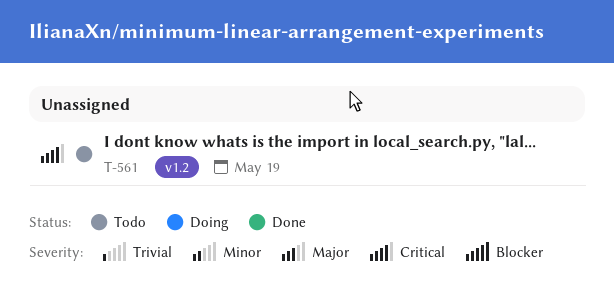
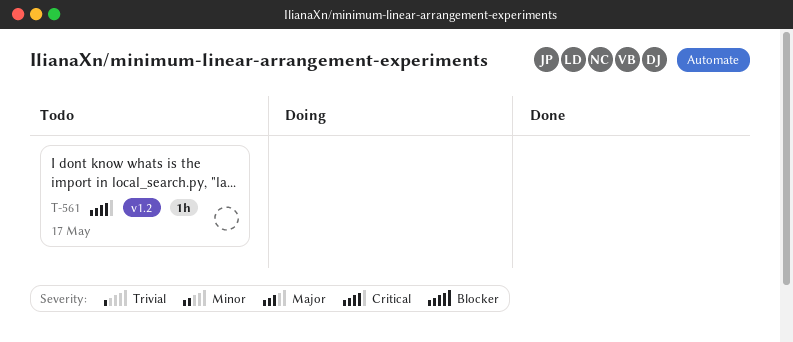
T-561, due: May 19 -> May 17

